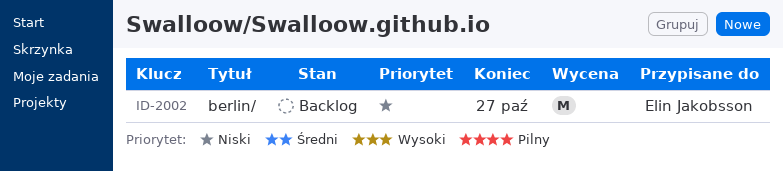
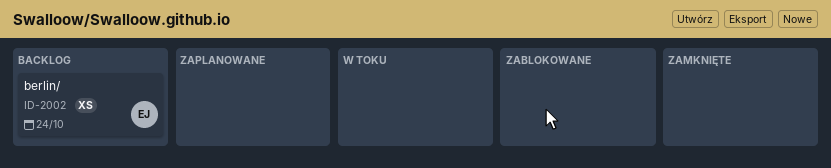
ID-2002, estimate: M -> XS
ID-2002, due: Oct 27 -> Oct 24

